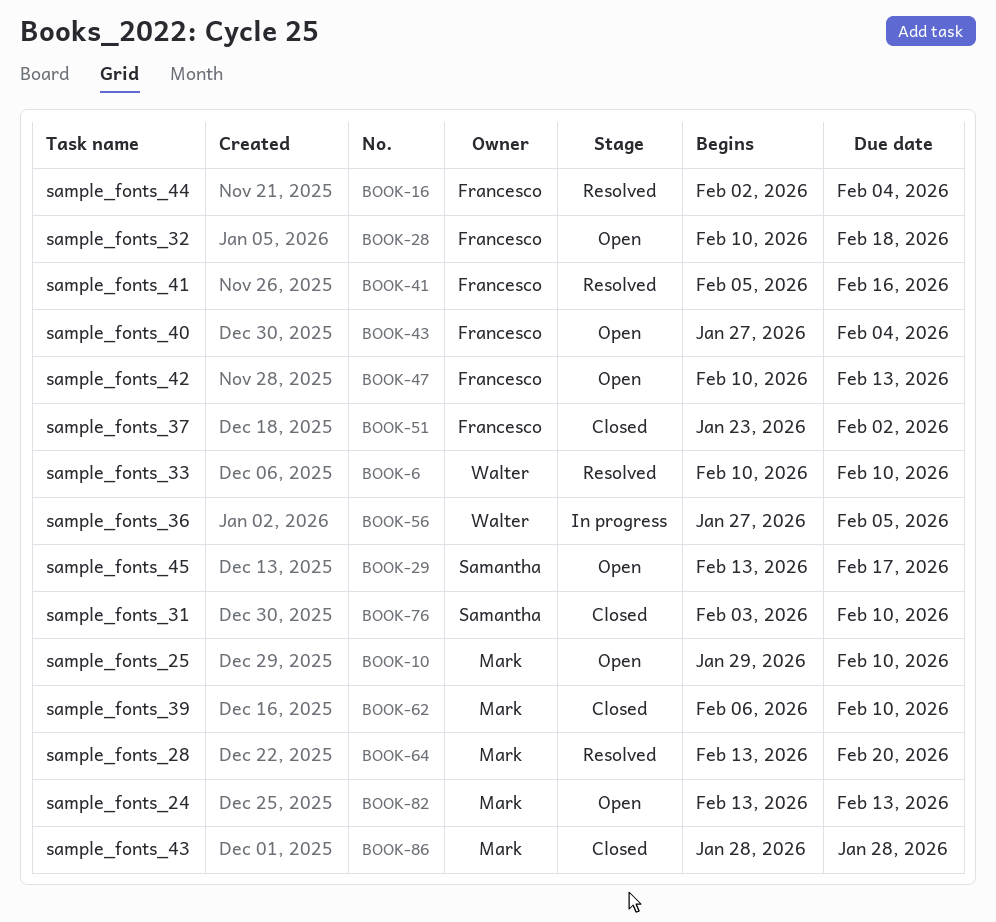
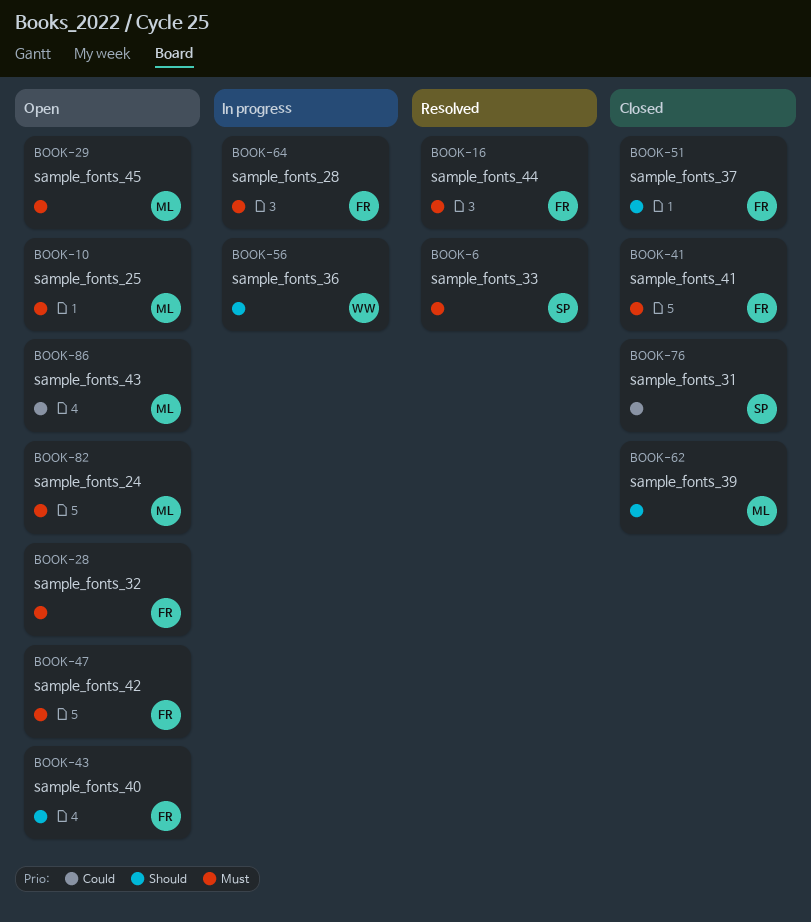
BOOK-6, owner: Walter -> Samantha
BOOK-29, owner: Samantha -> Mark
BOOK-41, status: Resolved -> Closed
BOOK-64, status: Resolved -> In progress
BOOK-64, owner: Mark -> Francesco
BOOK-86, status: Closed -> Open

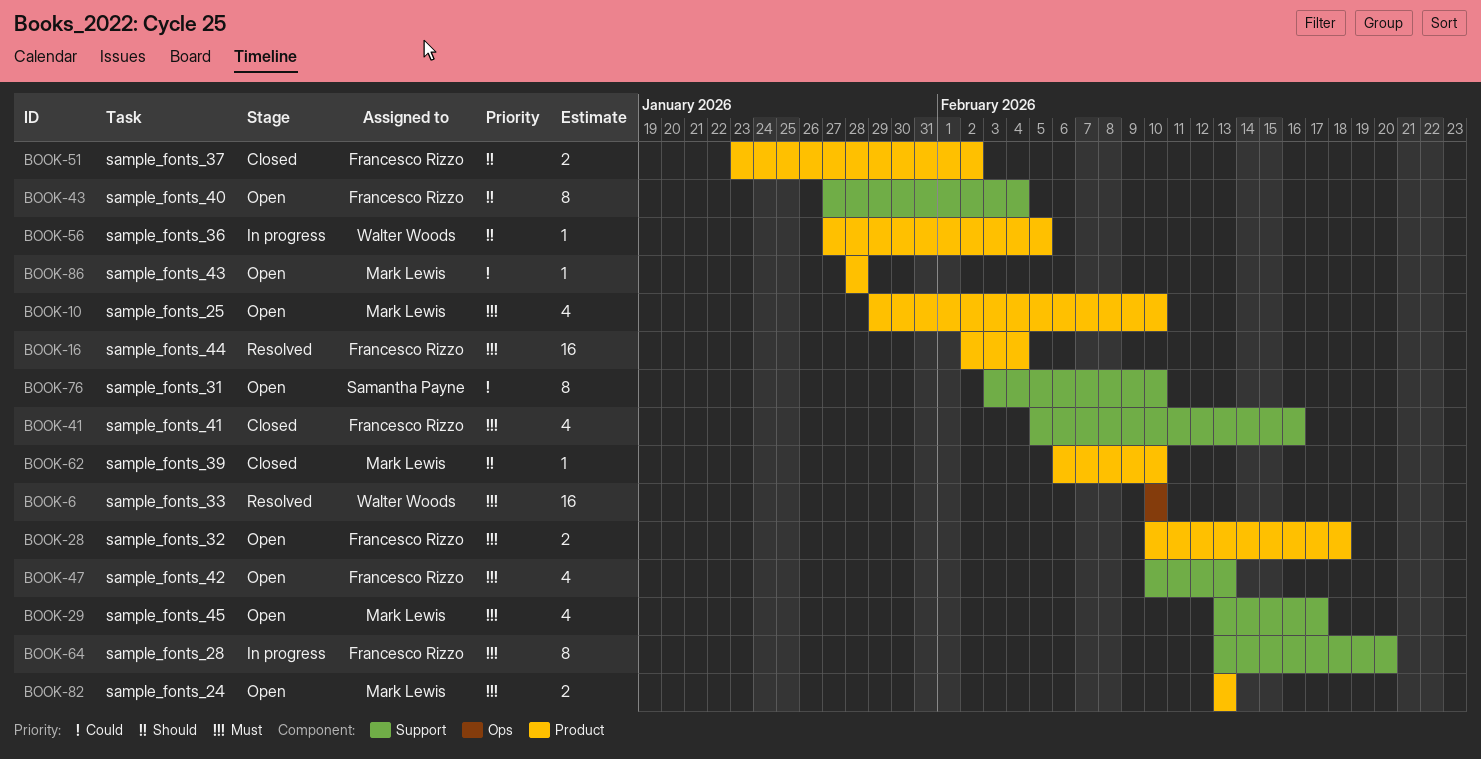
BOOK-6, owner: Samantha Payne -> Walter Woods
BOOK-76, status: Closed -> Open

